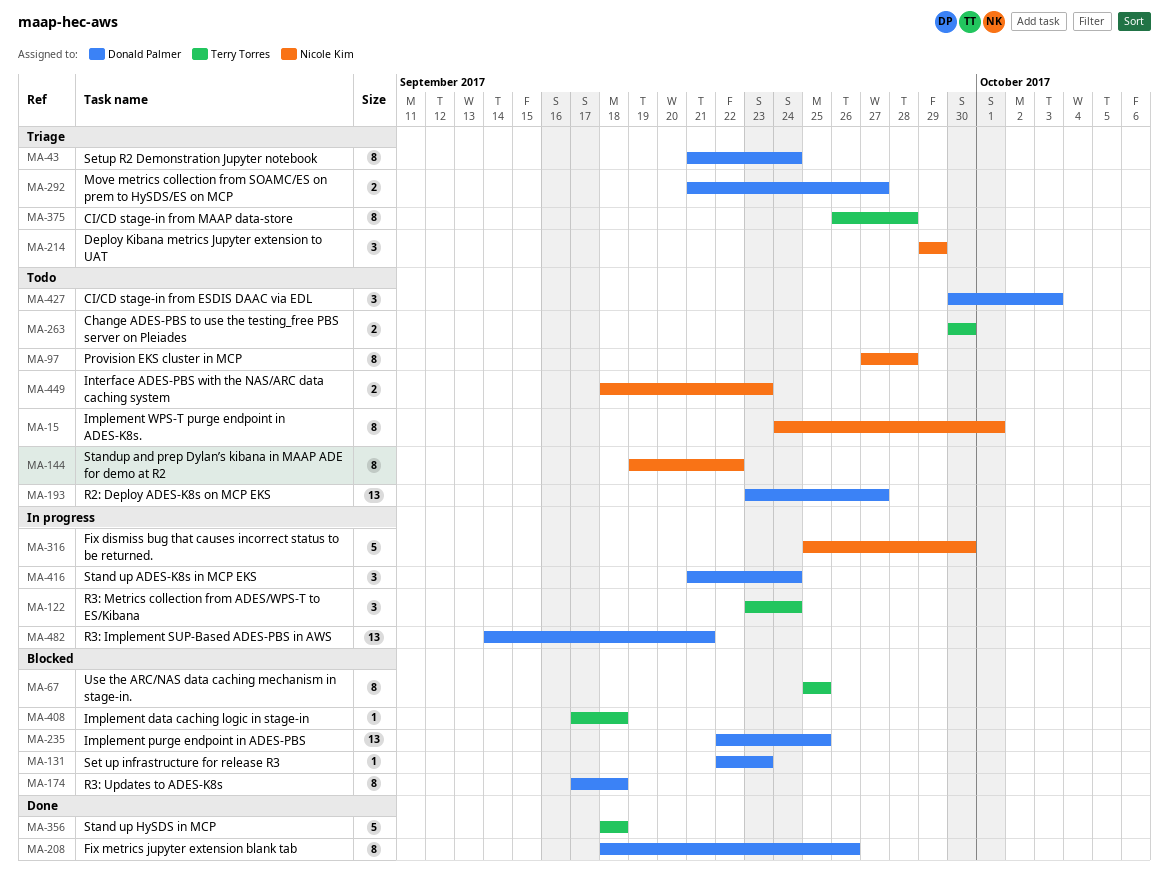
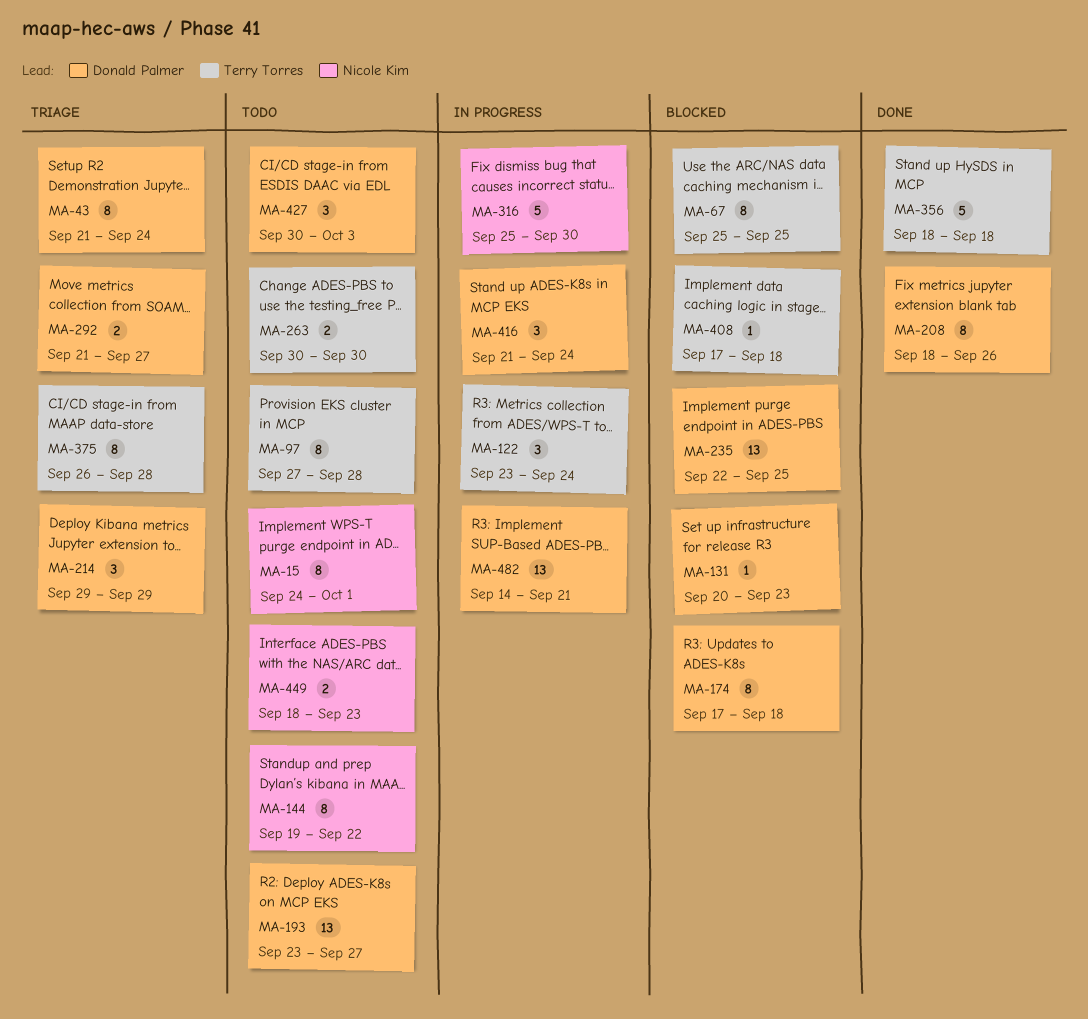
MA-97, owner: Nicole Kim -> Terry Torres
MA-131, start: Sep 22 -> Sep 20
MA-214, owner: Nicole Kim -> Donald Palmer

